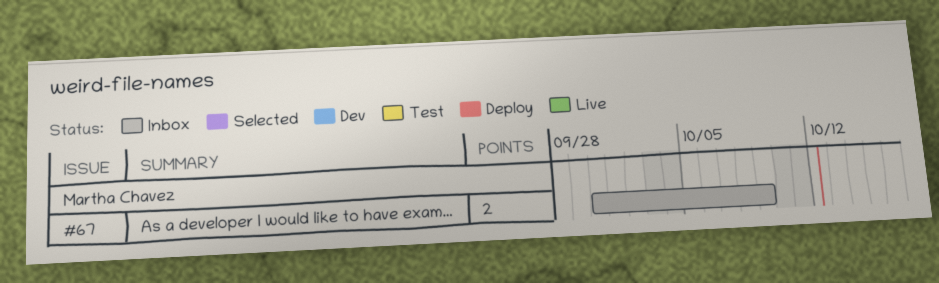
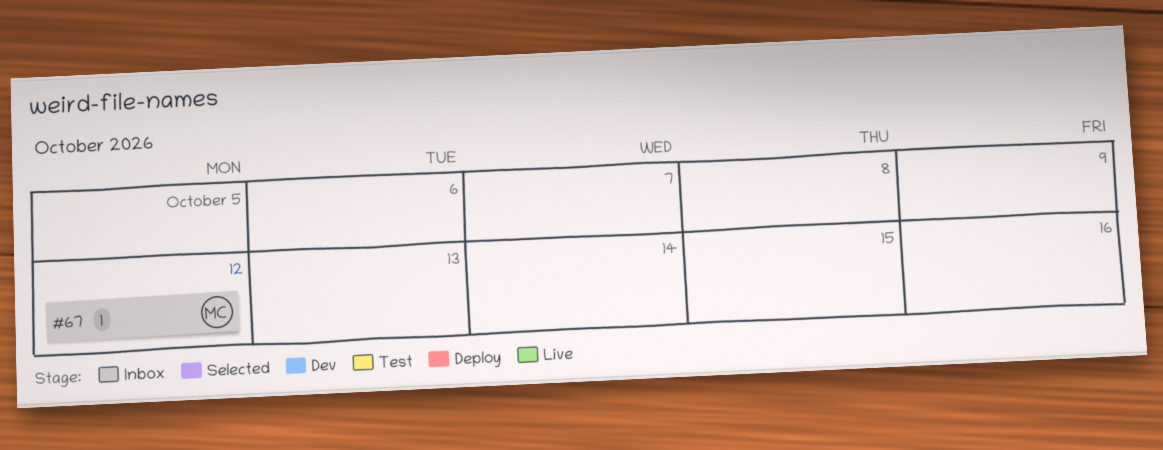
#67, estimate: 2 -> 1
#67, due: Oct 9 -> Oct 12

